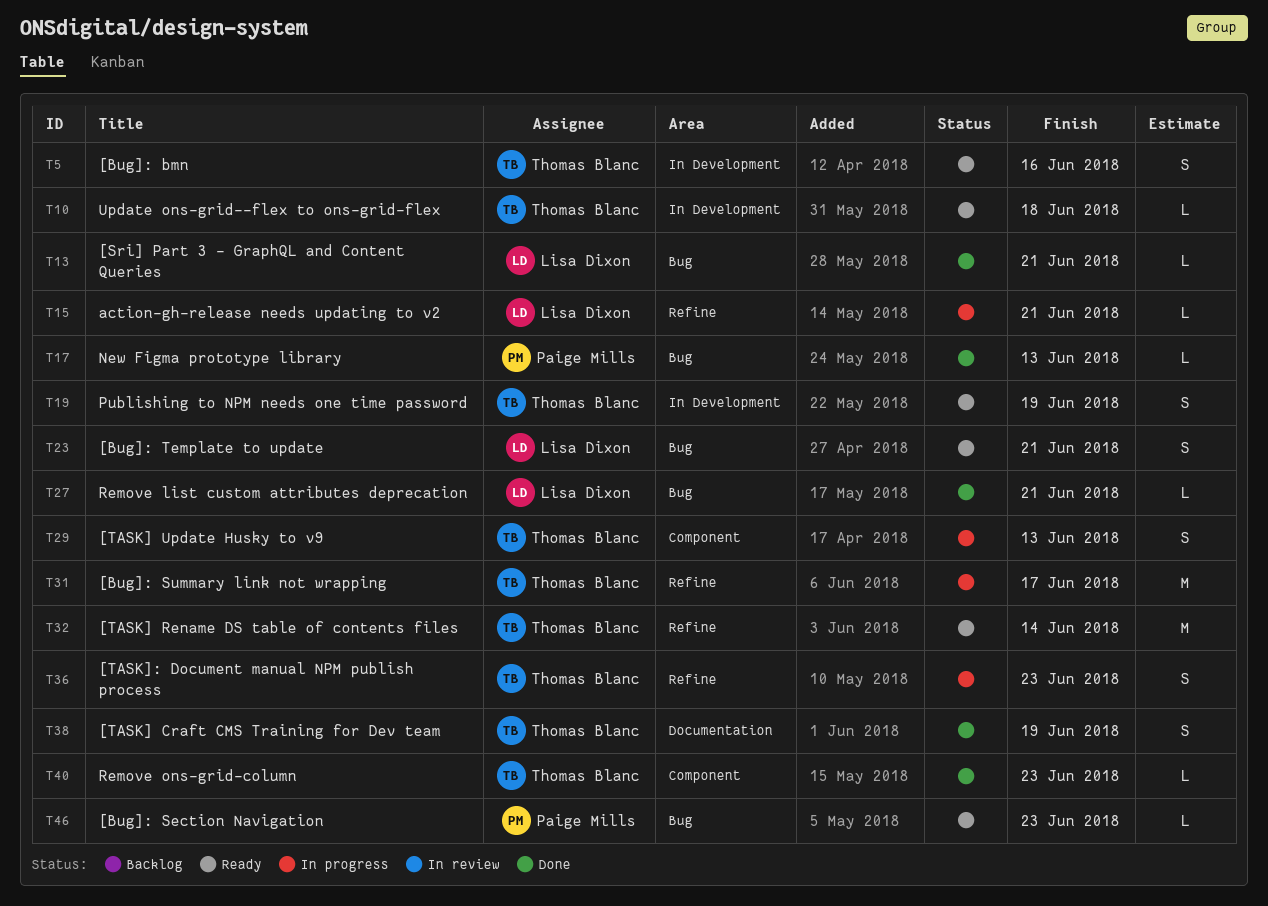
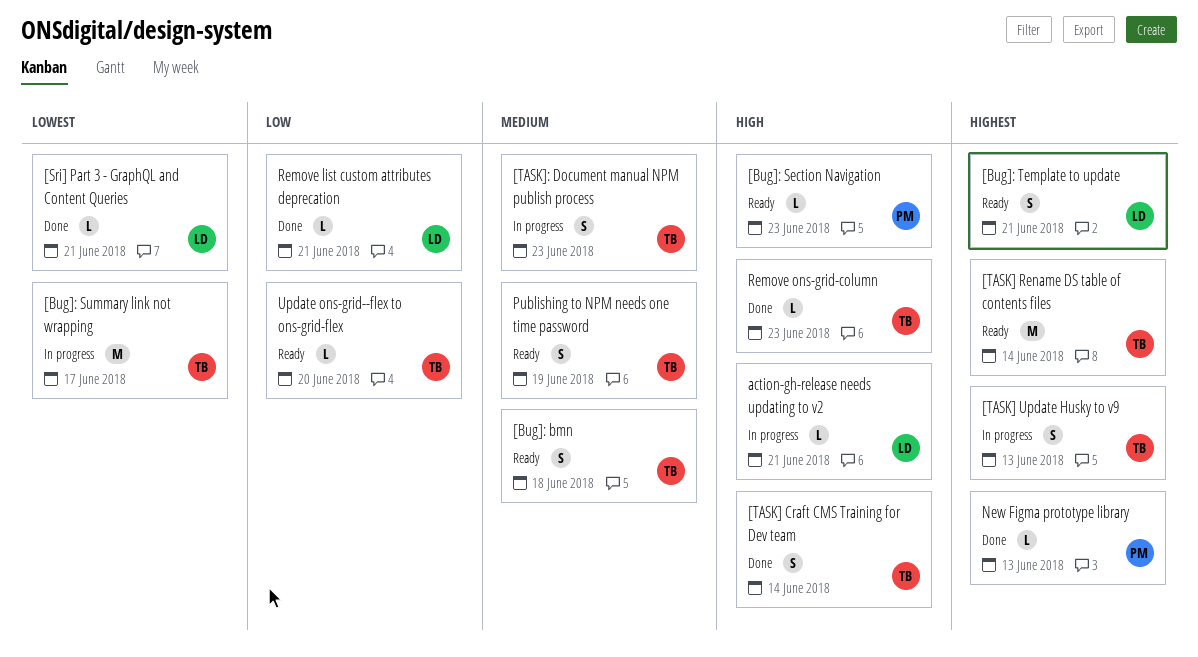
[Bug]: bmn, due: Jun 16 -> Jun 18
[TASK] Craft CMS Training for Dev team, due: Jun 19 -> Jun 14
Update ons-grid--flex to ons-grid-flex, due: Jun 18 -> Jun 20

